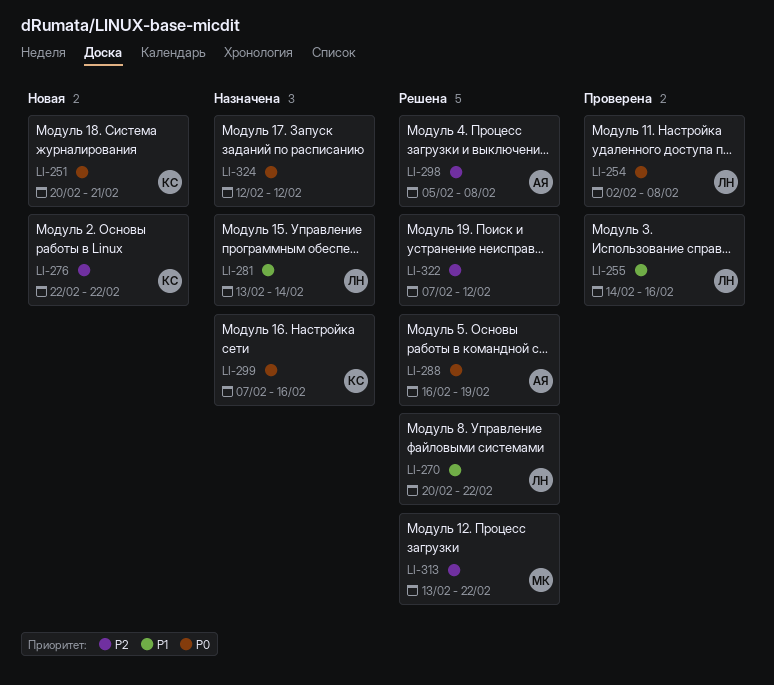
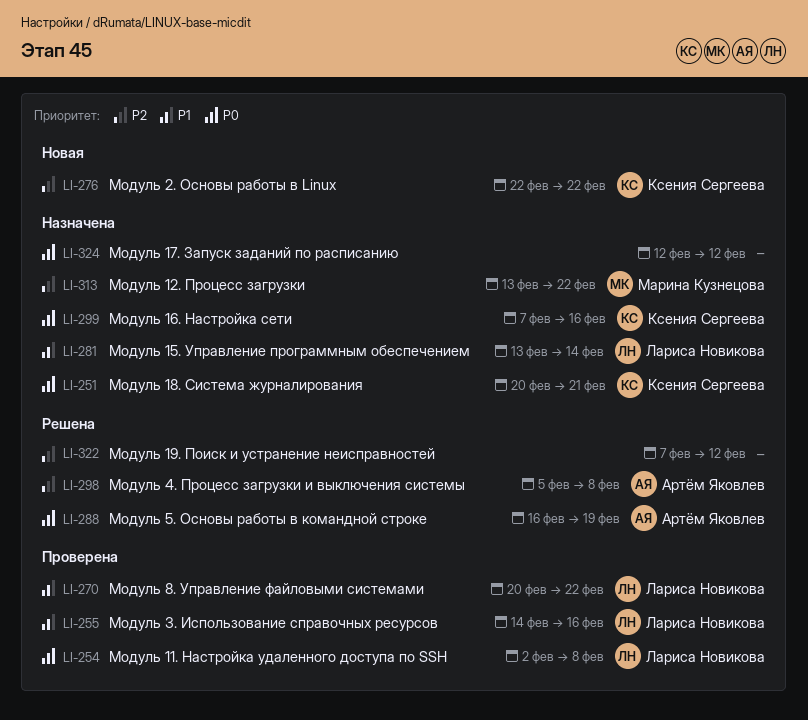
LI-251, status: Новая -> Назначена
LI-270, status: Решена -> Проверена
LI-313, status: Решена -> Назначена

